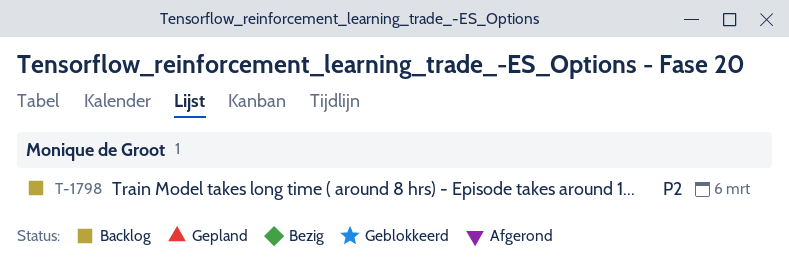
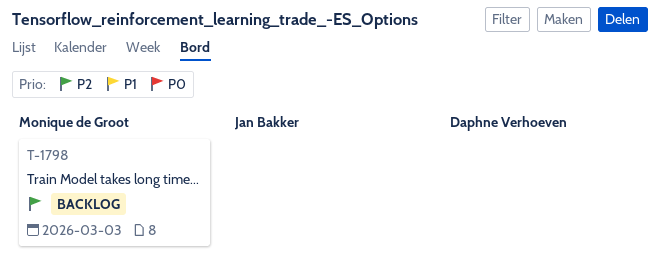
T-1798, due: Mar 6 -> Mar 3

